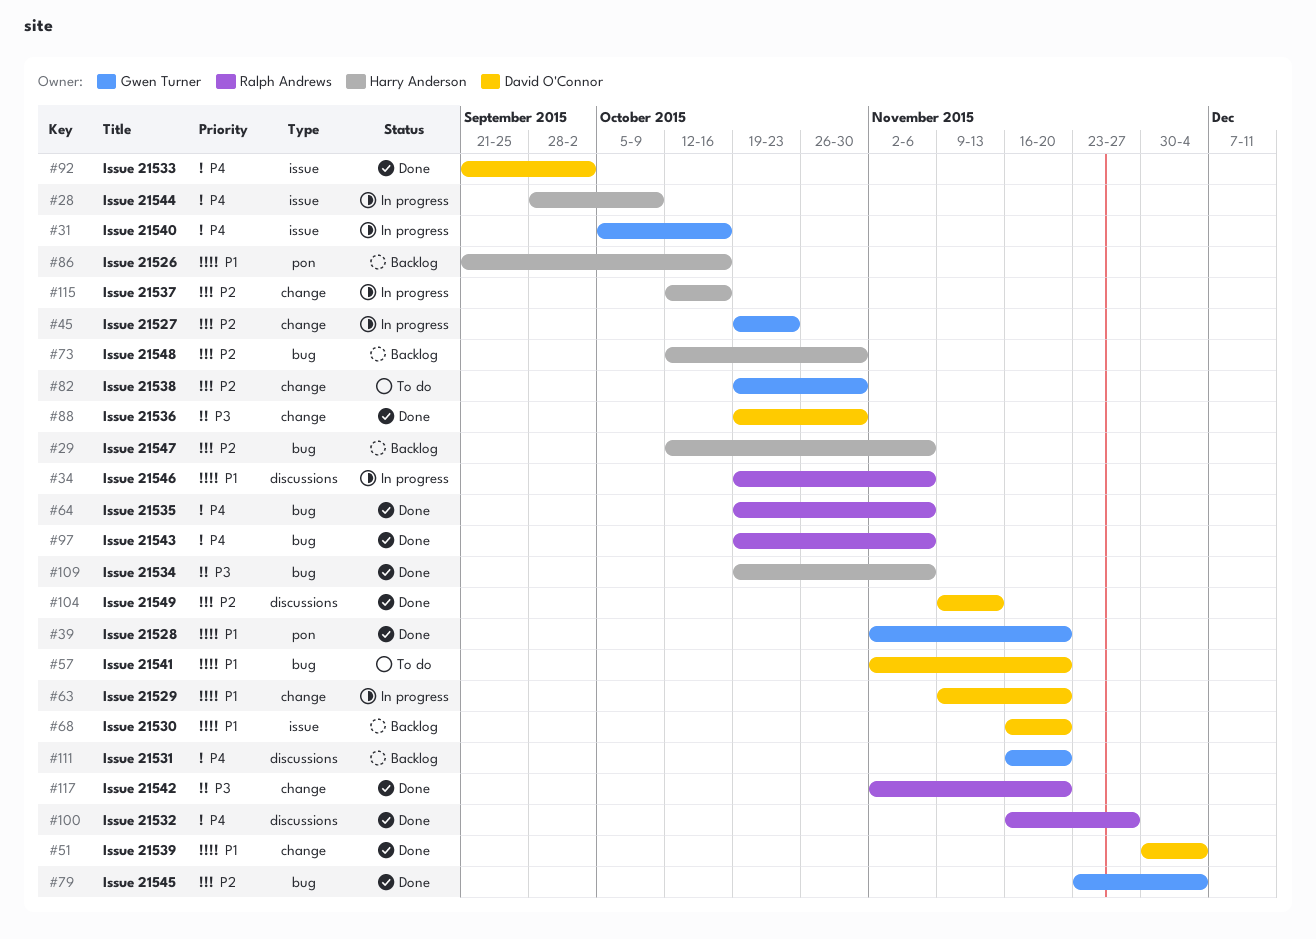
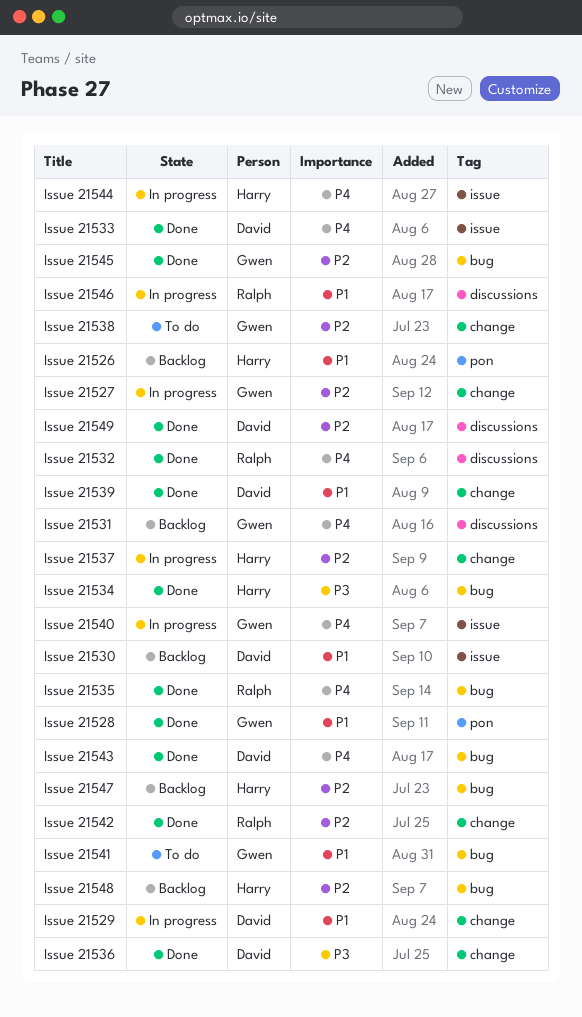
Issue 21541, owner: David O'Connor -> Gwen Turner
Issue 21542, priority: P3 -> P2
Issue 21543, owner: Ralph Andrews -> David O'Connor

